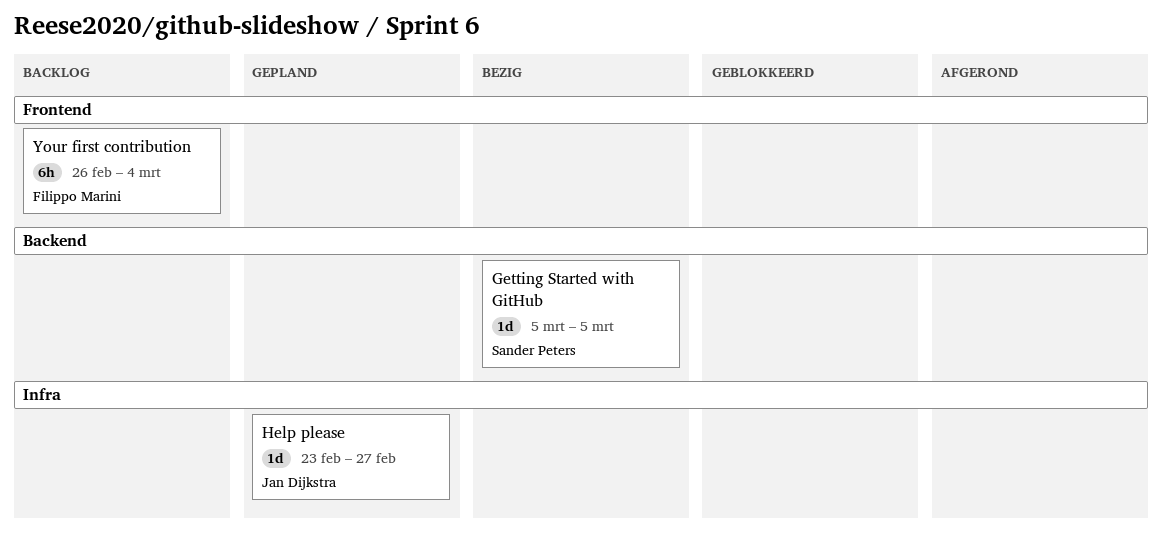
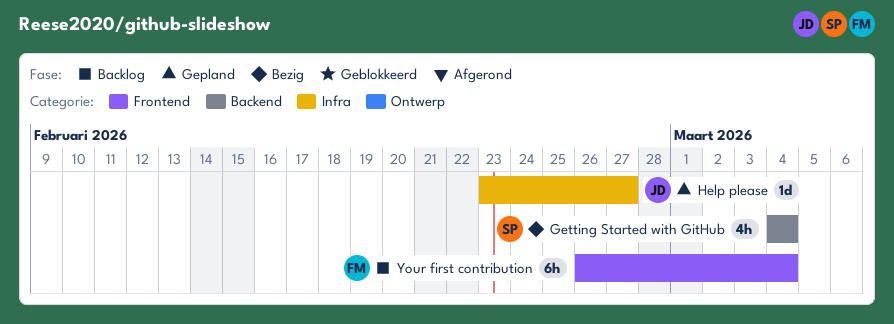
Getting Started with GitHub, estimate: 1d -> 4h
Getting Started with GitHub, start: Mar 5 -> Mar 4
Getting Started with GitHub, due: Mar 5 -> Mar 4

